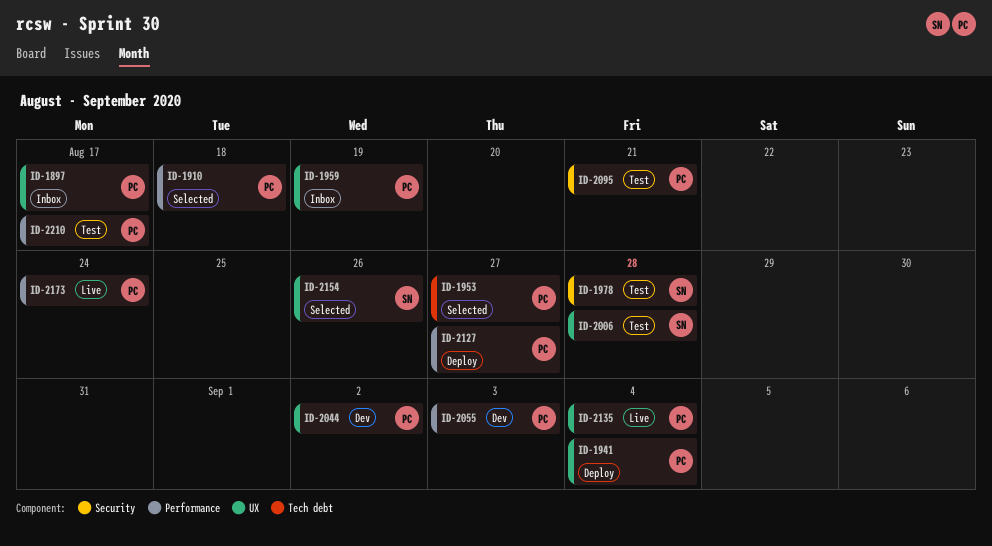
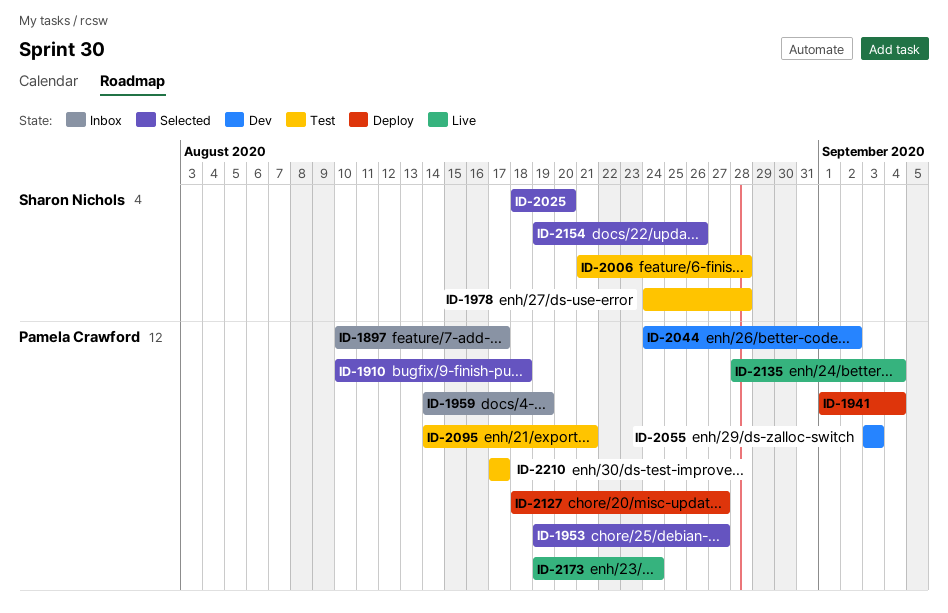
ID-2025: none -> present

